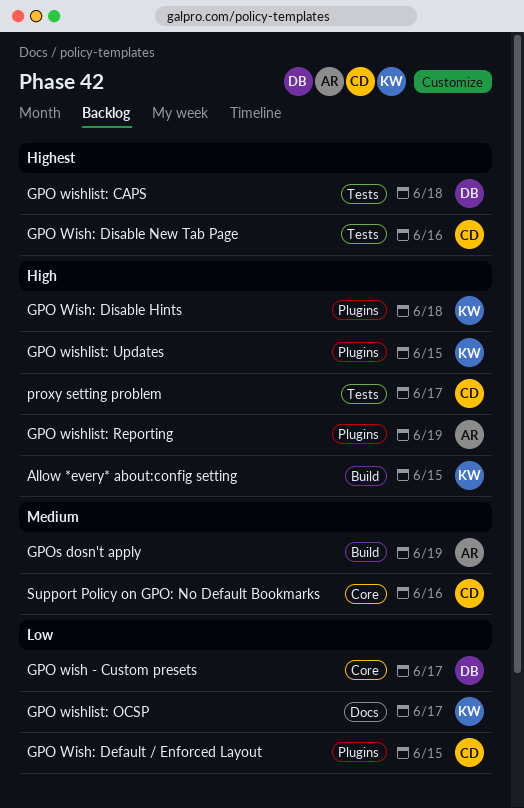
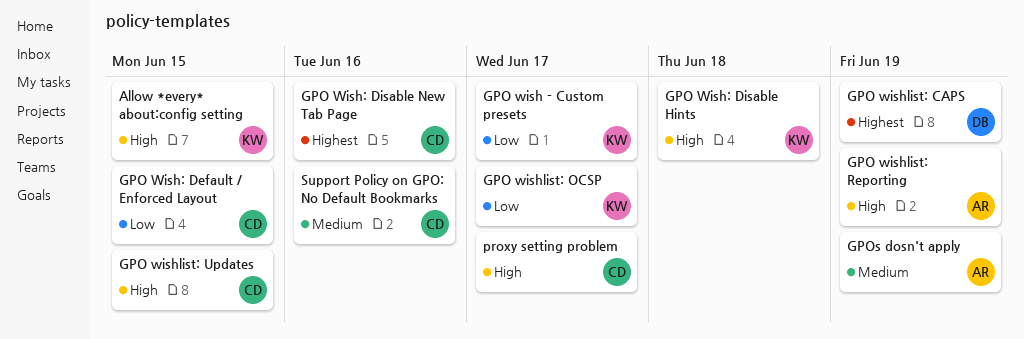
GPO wish - Custom presets, owner: DB -> KW
GPO wishlist: CAPS, due: Jun 18 -> Jun 19
GPO wishlist: Updates, owner: KW -> CD

